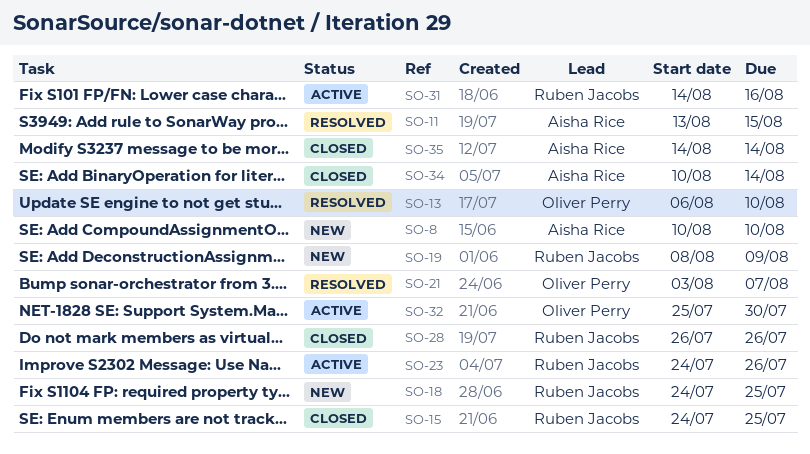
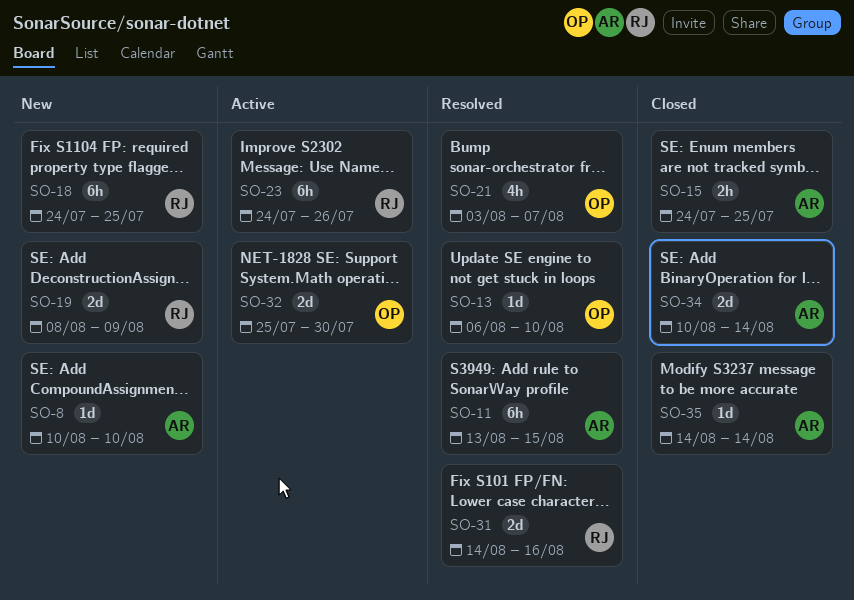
SO-15, owner: Ruben Jacobs -> Aisha Rice
SO-28: present -> none
SO-31, status: Active -> Resolved

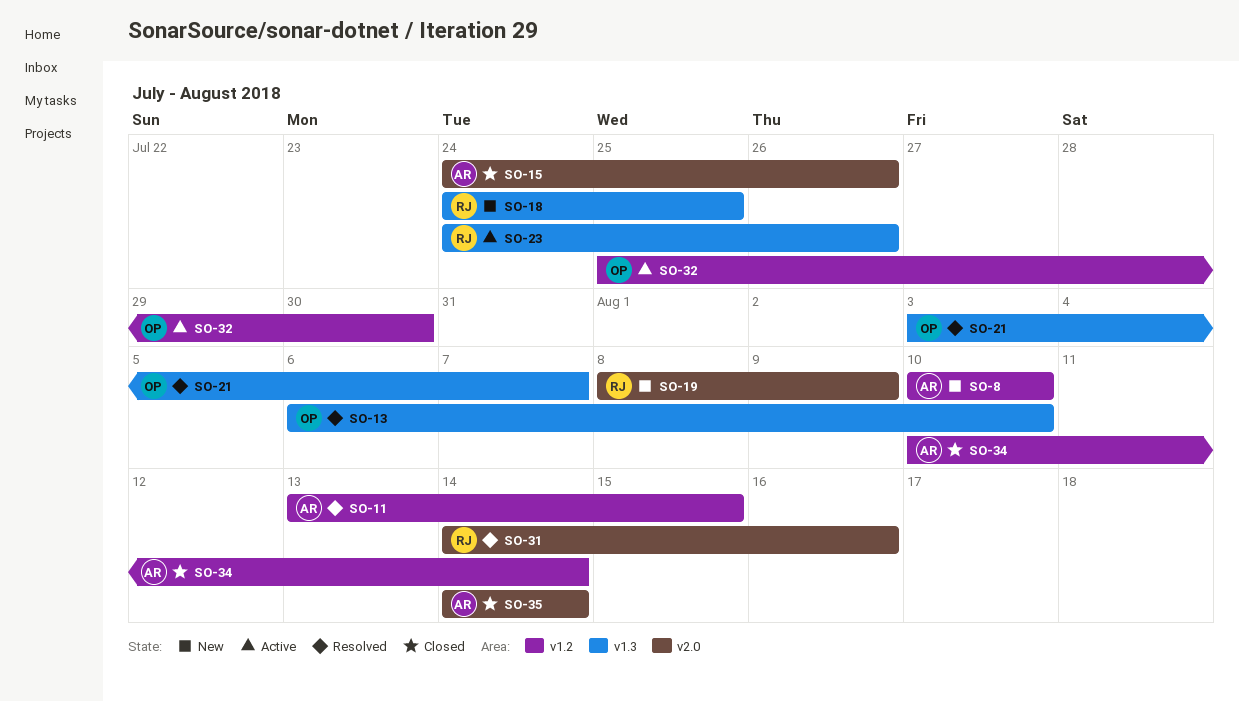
SO-15, due: Jul 25 -> Jul 26

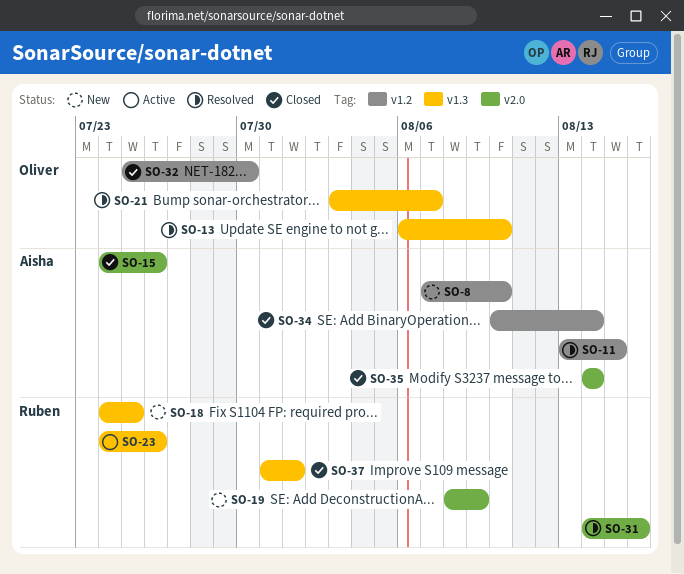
SO-8, start: Aug 10 -> Aug 7
SO-32, status: Active -> Closed
SO-37: none -> present

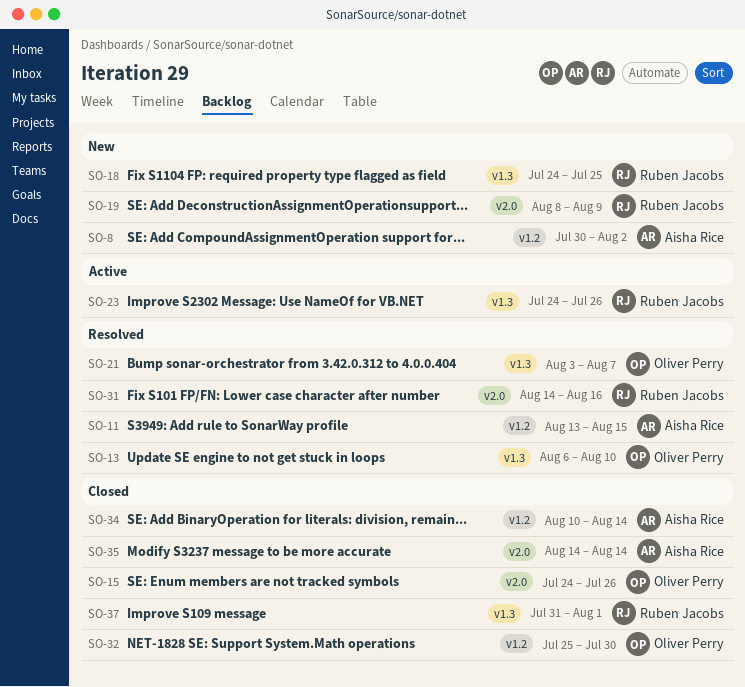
SO-8, start: Aug 7 -> Jul 30
SO-8, due: Aug 10 -> Aug 2
SO-15, owner: Aisha Rice -> Oliver Perry

